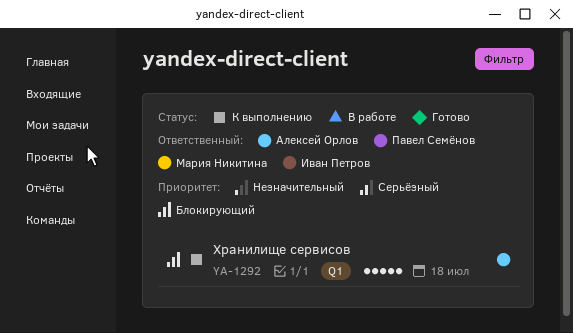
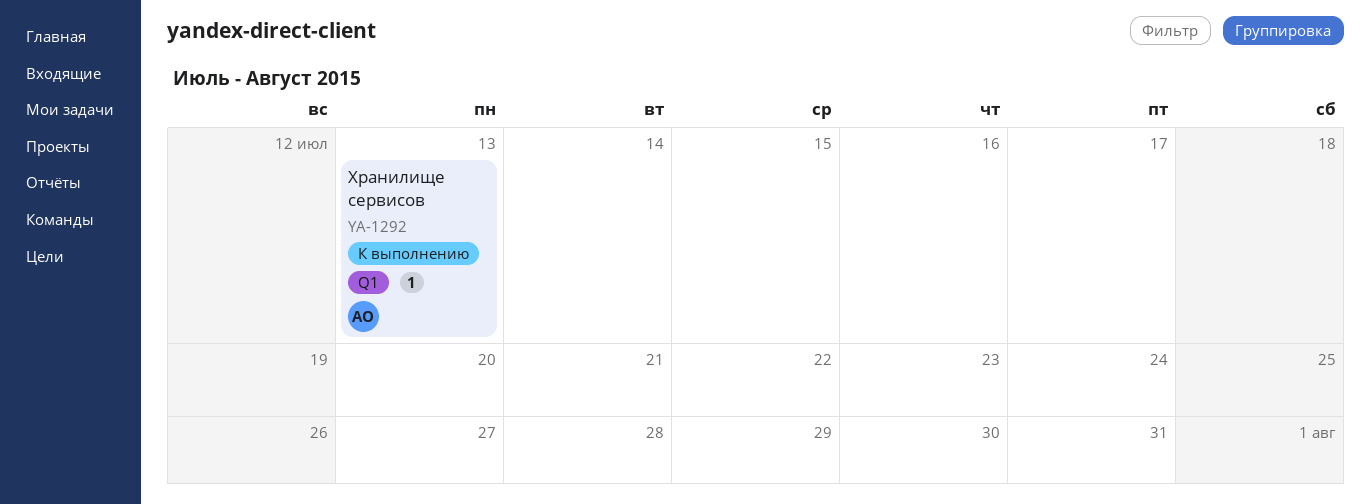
YA-1292, estimate: 5 -> 1
YA-1292, due: Jul 18 -> Jul 13

